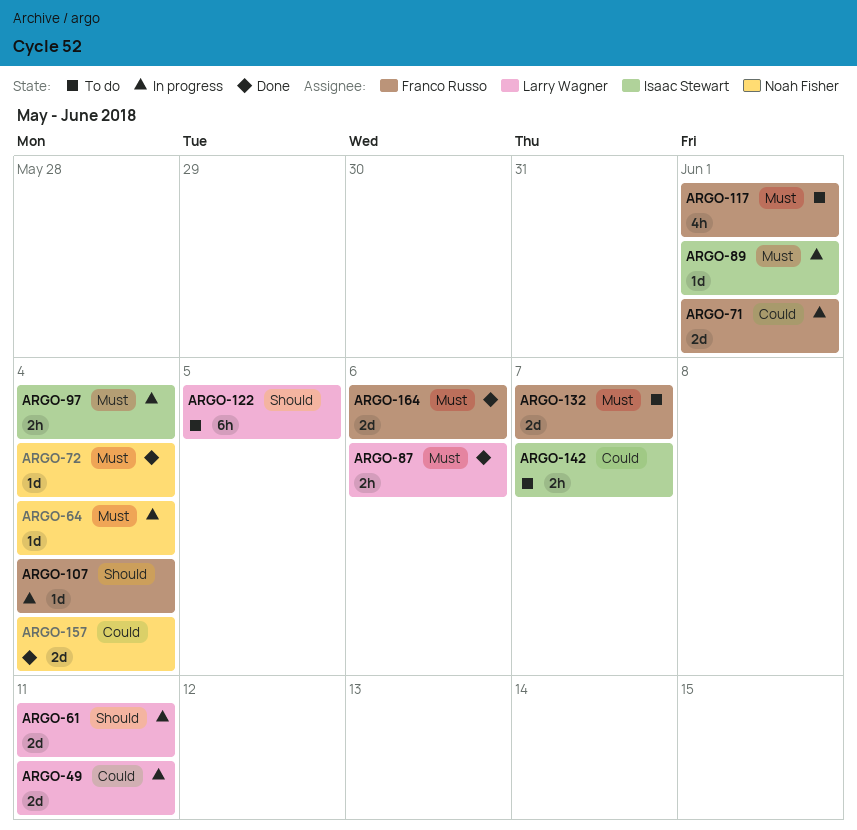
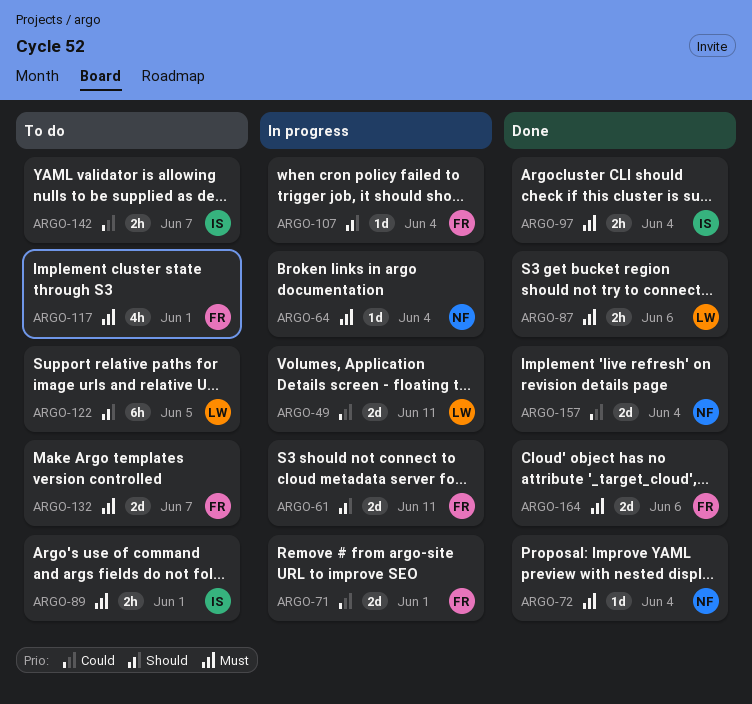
ARGO-61, owner: Larry Wagner -> Franco Russo
ARGO-89, status: In progress -> To do
ARGO-89, estimate: 1d -> 2h
ARGO-97, status: In progress -> Done

